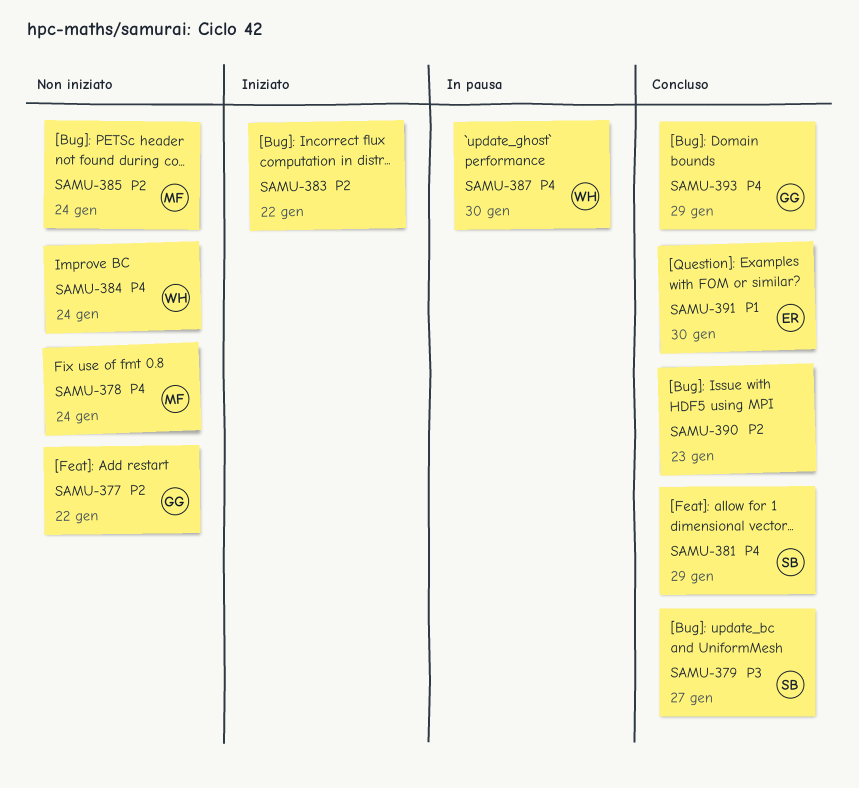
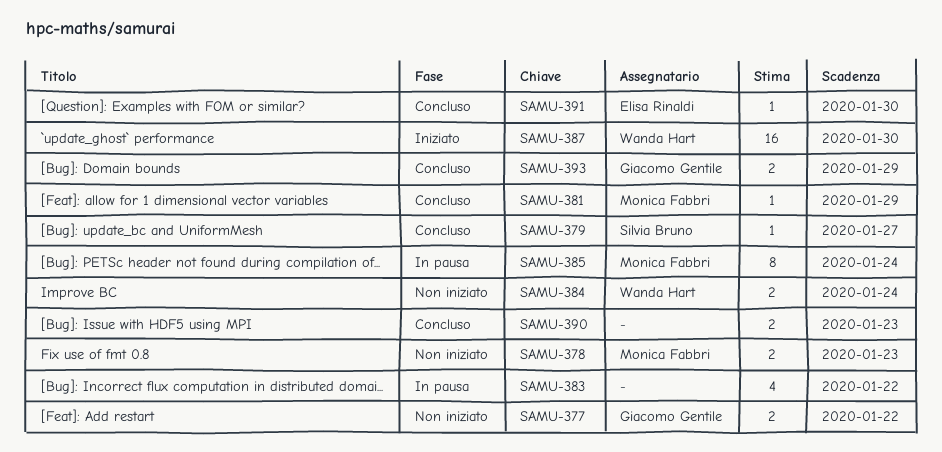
SAMU-378, due: Jan 24 -> Jan 23
SAMU-381, owner: Silvia Bruno -> Monica Fabbri
SAMU-383, status: Iniziato -> In pausa
SAMU-385, status: Non iniziato -> In pausa
SAMU-387, status: In pausa -> Iniziato

